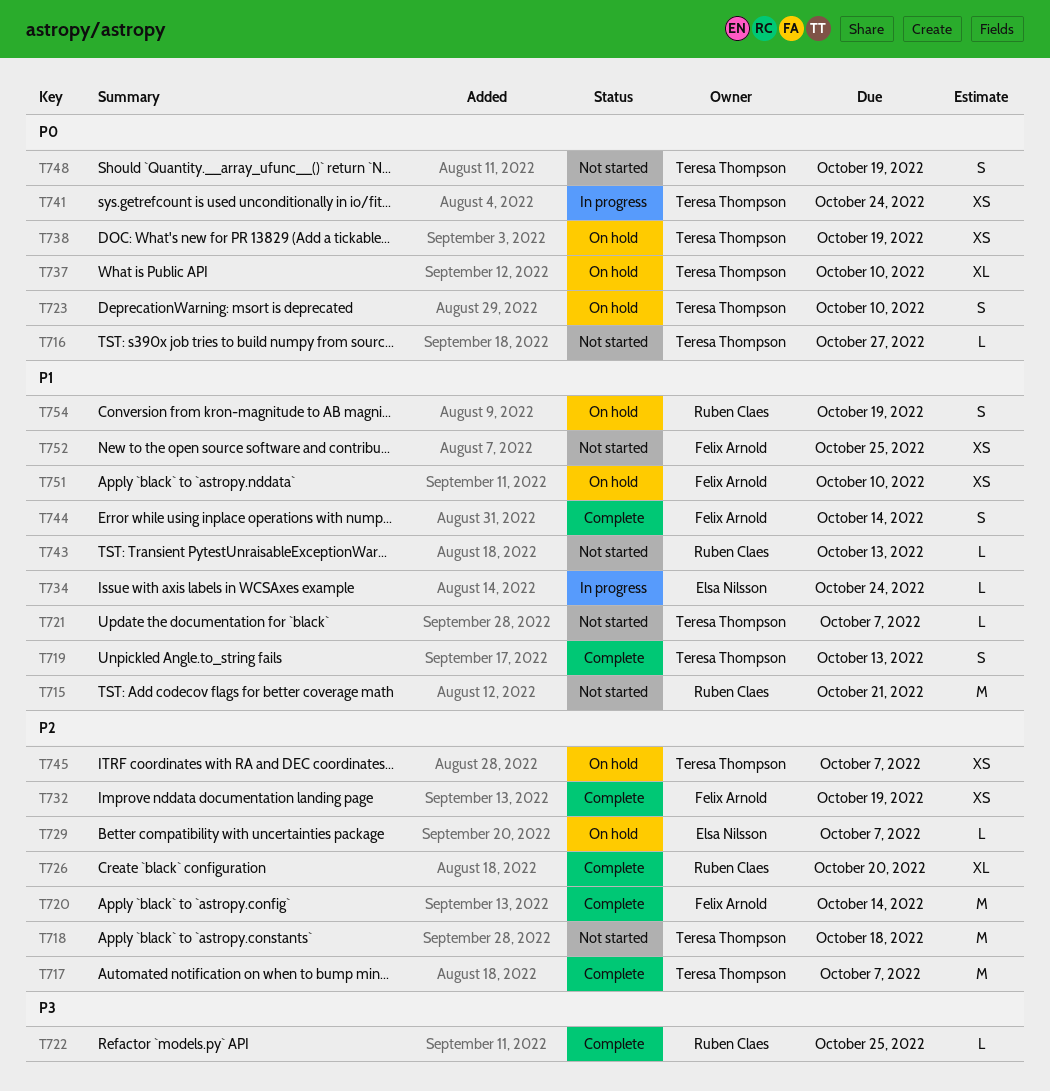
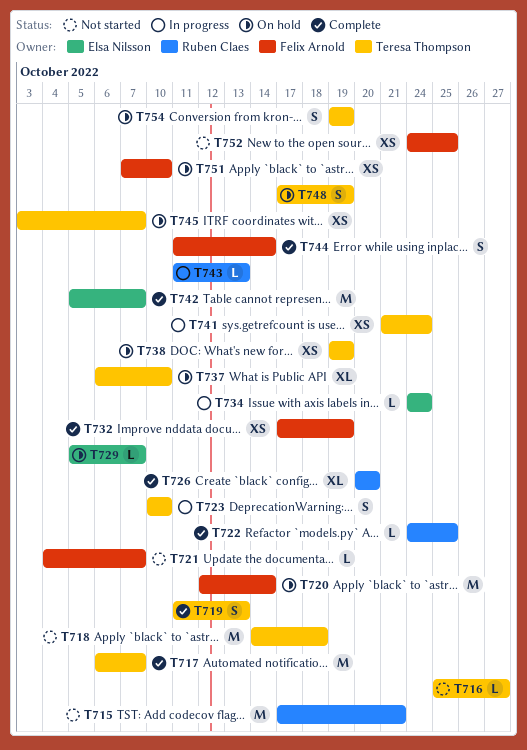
T720, status: Complete -> On hold
T721, owner: Teresa Thompson -> Felix Arnold
T723, status: On hold -> In progress
T742: none -> present
T743, status: Not started -> In progress
T748, status: Not started -> On hold
T754, owner: Ruben Claes -> Teresa Thompson

